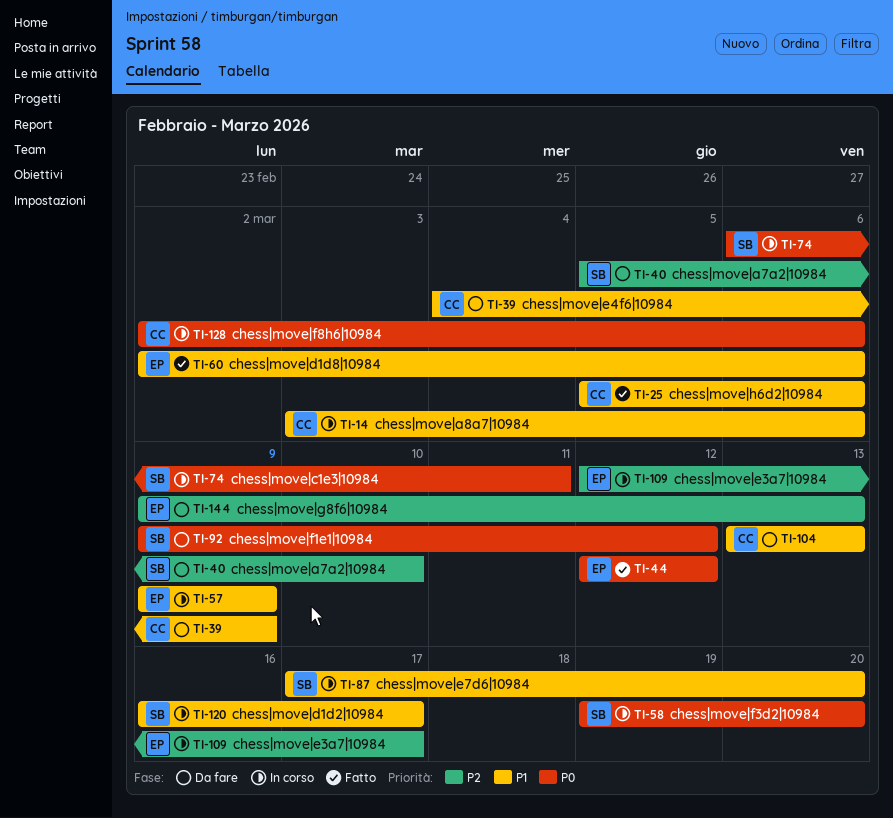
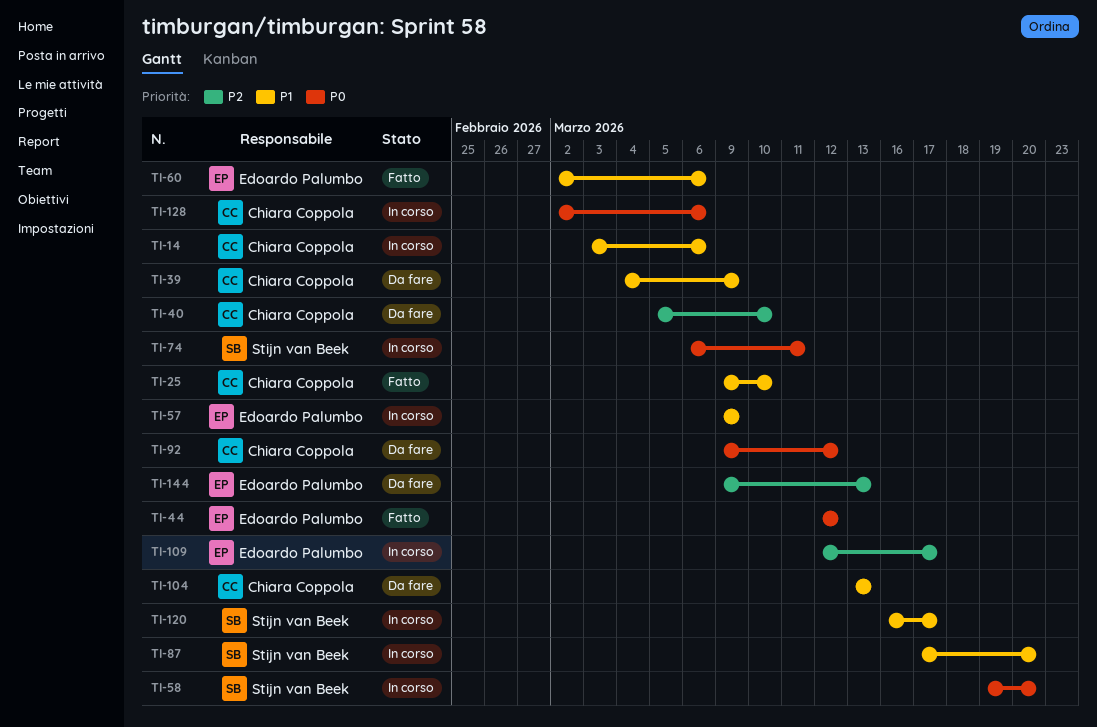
TI-25, start: Mar 5 -> Mar 9
TI-25, due: Mar 6 -> Mar 10
TI-40, owner: Stijn van Beek -> Chiara Coppola
TI-92, owner: Stijn van Beek -> Chiara Coppola

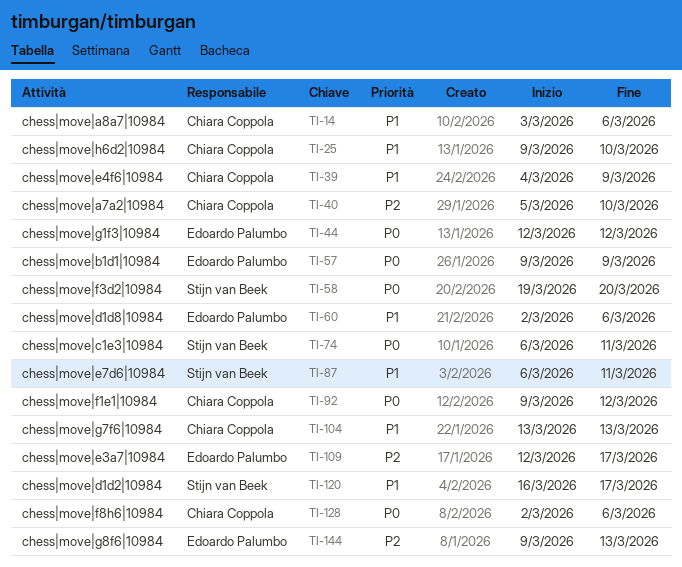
TI-57, priority: P1 -> P0
TI-87, start: Mar 17 -> Mar 6
TI-87, due: Mar 20 -> Mar 11

